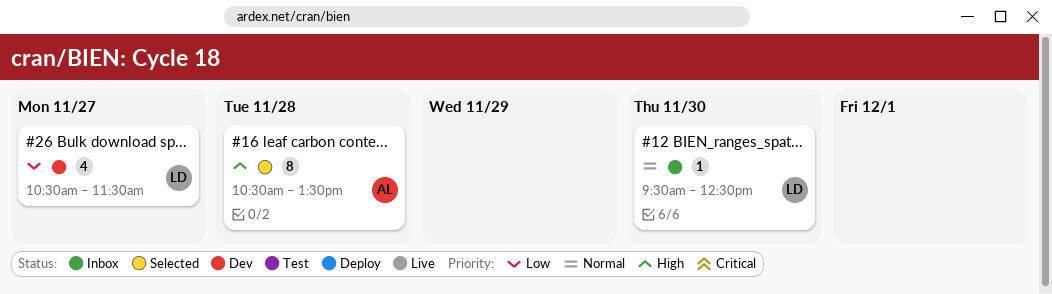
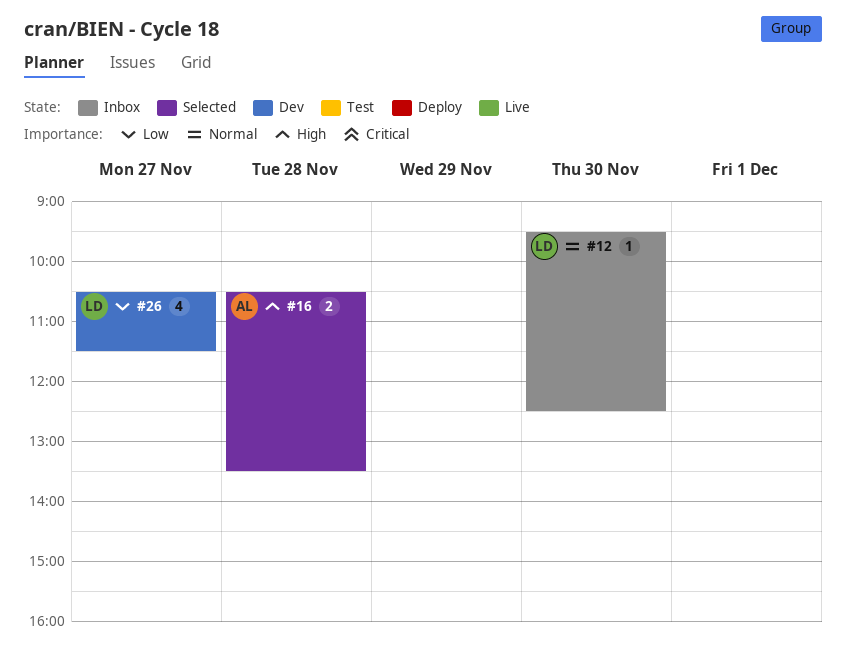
#16, estimate: 8 -> 2

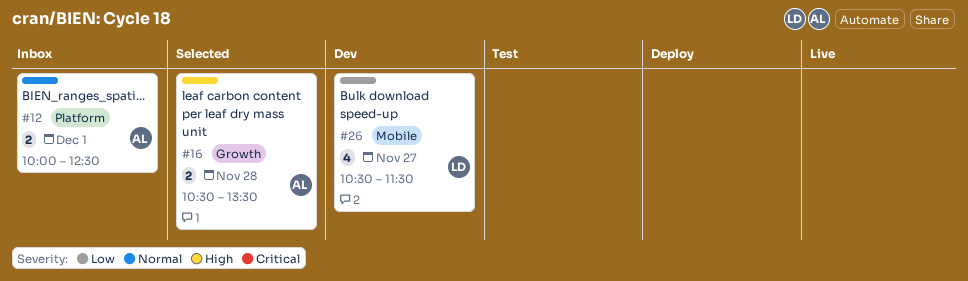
#12, owner: LD -> AL
#12, estimate: 1 -> 2
#12, day: Nov 30 -> Dec 1
#12, begins: 09:30 -> 10:00

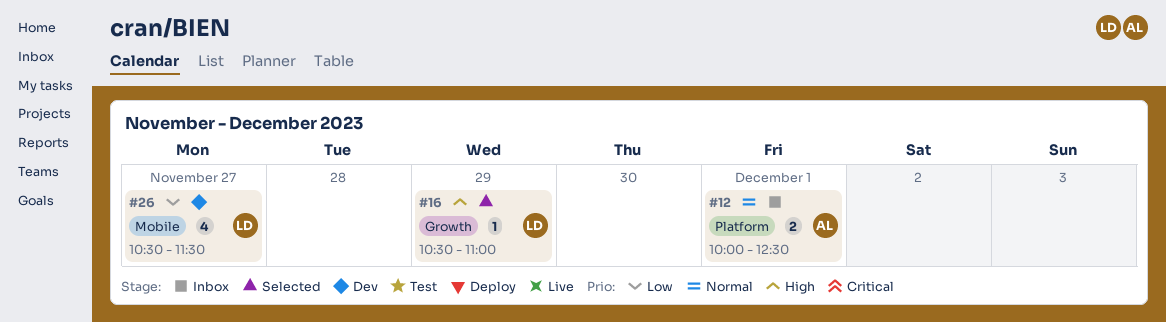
#16, owner: AL -> LD
#16, estimate: 2 -> 1
#16, day: Nov 28 -> Nov 29
#16, ends: 13:30 -> 11:00

